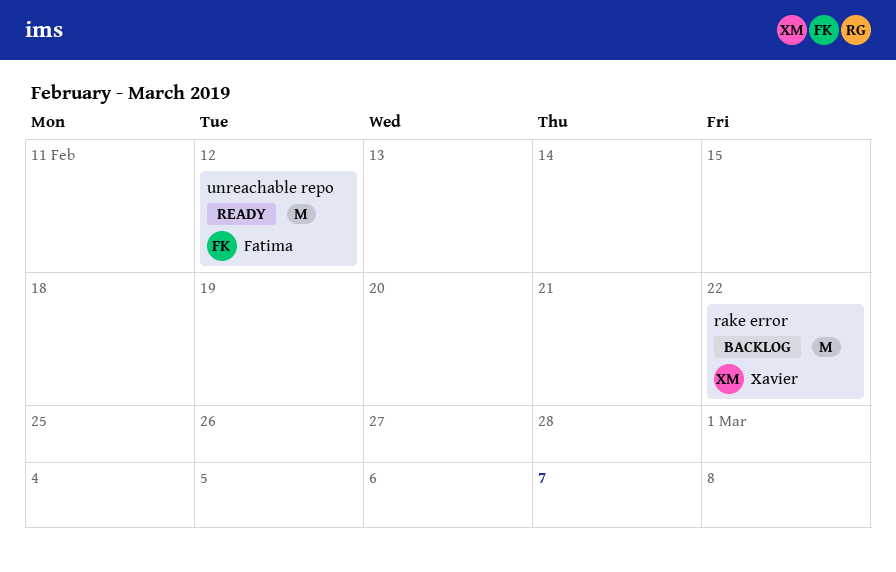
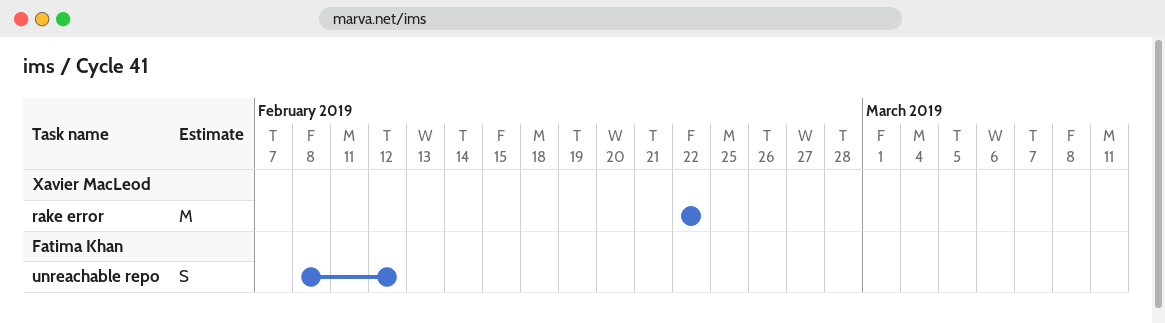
unreachable repo, estimate: M -> S

